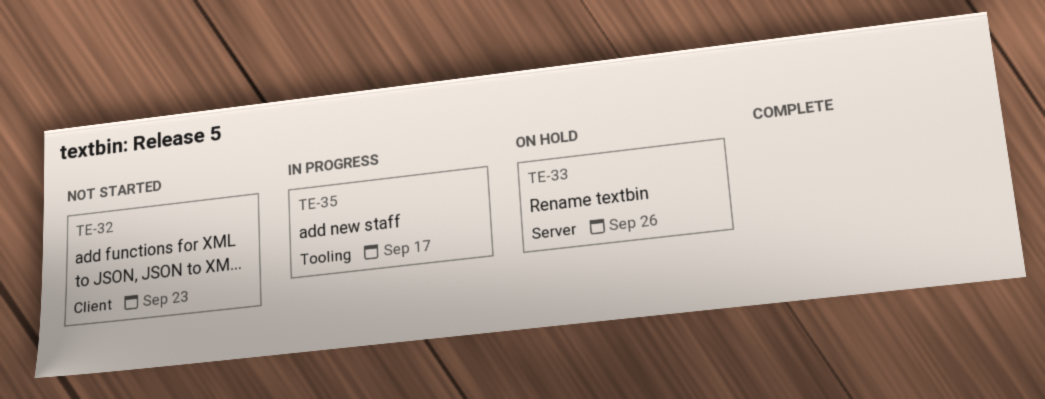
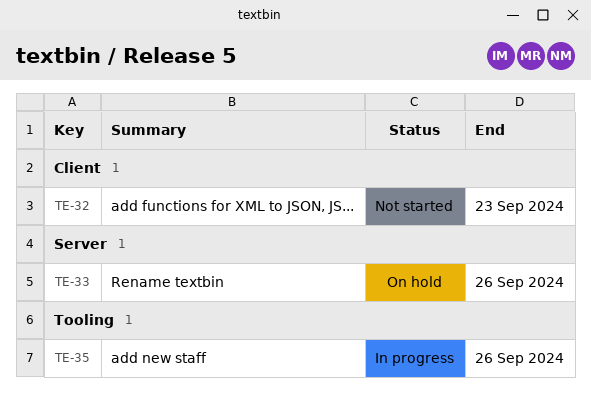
TE-35, due: Sep 17 -> Sep 26

